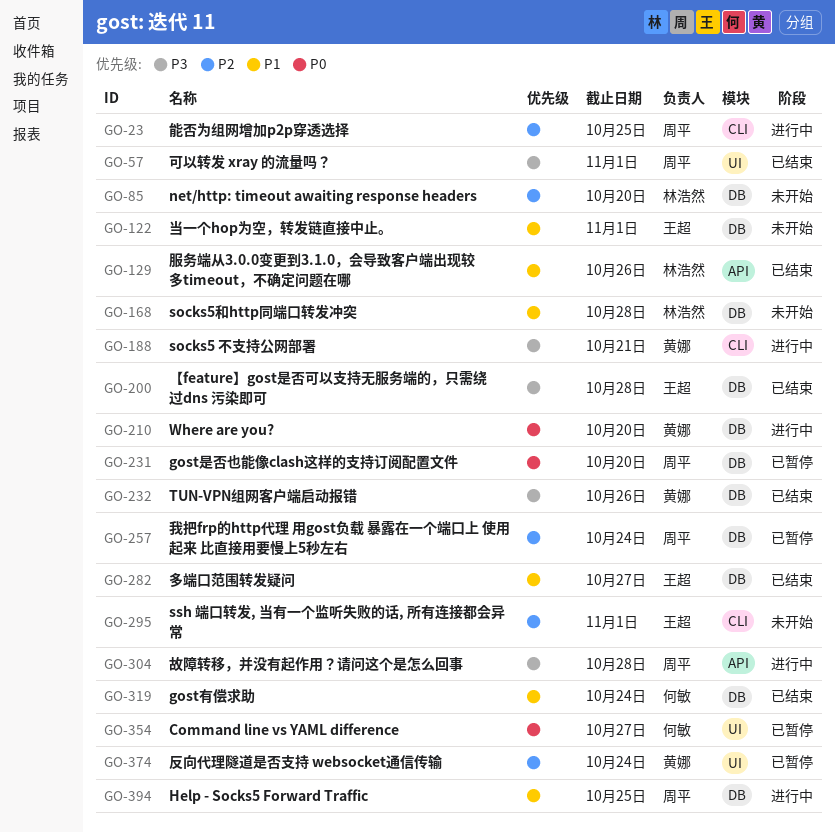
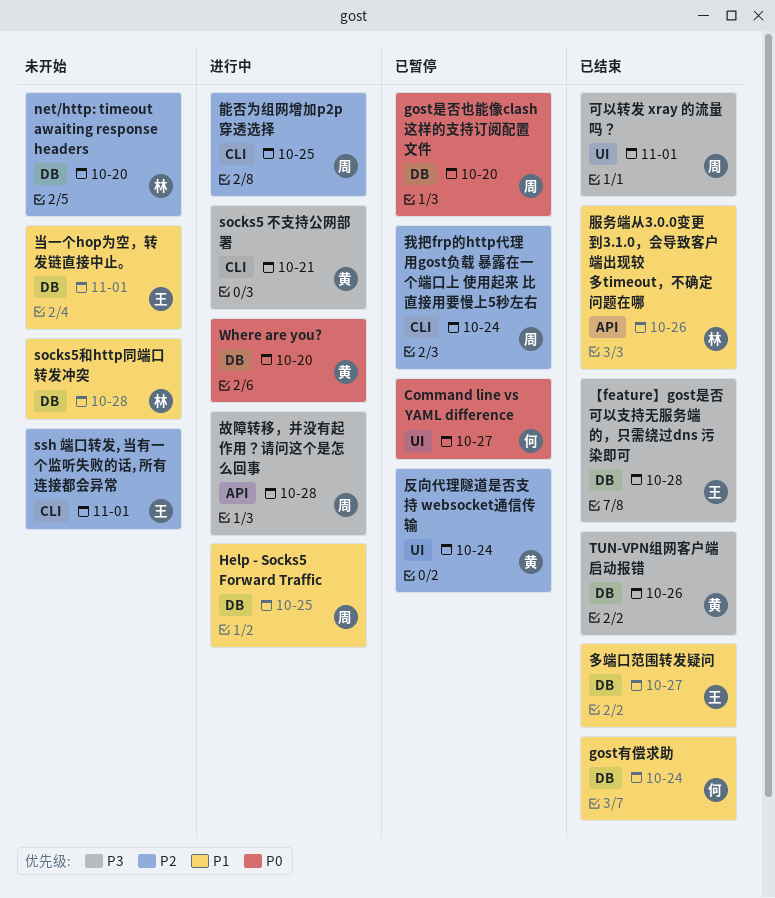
我把frp的http代理 用gost负载 暴露在一个端口上 使用起来 比直接用要慢上5秒左右, label: DB -> CLI

